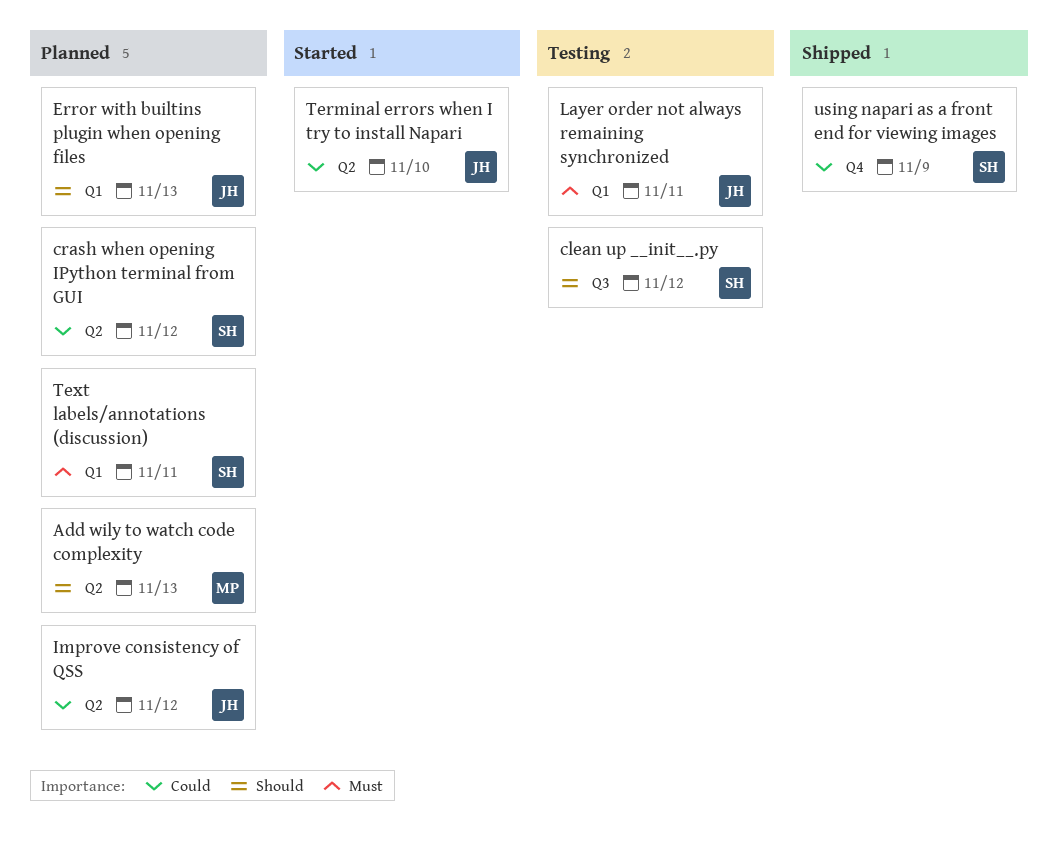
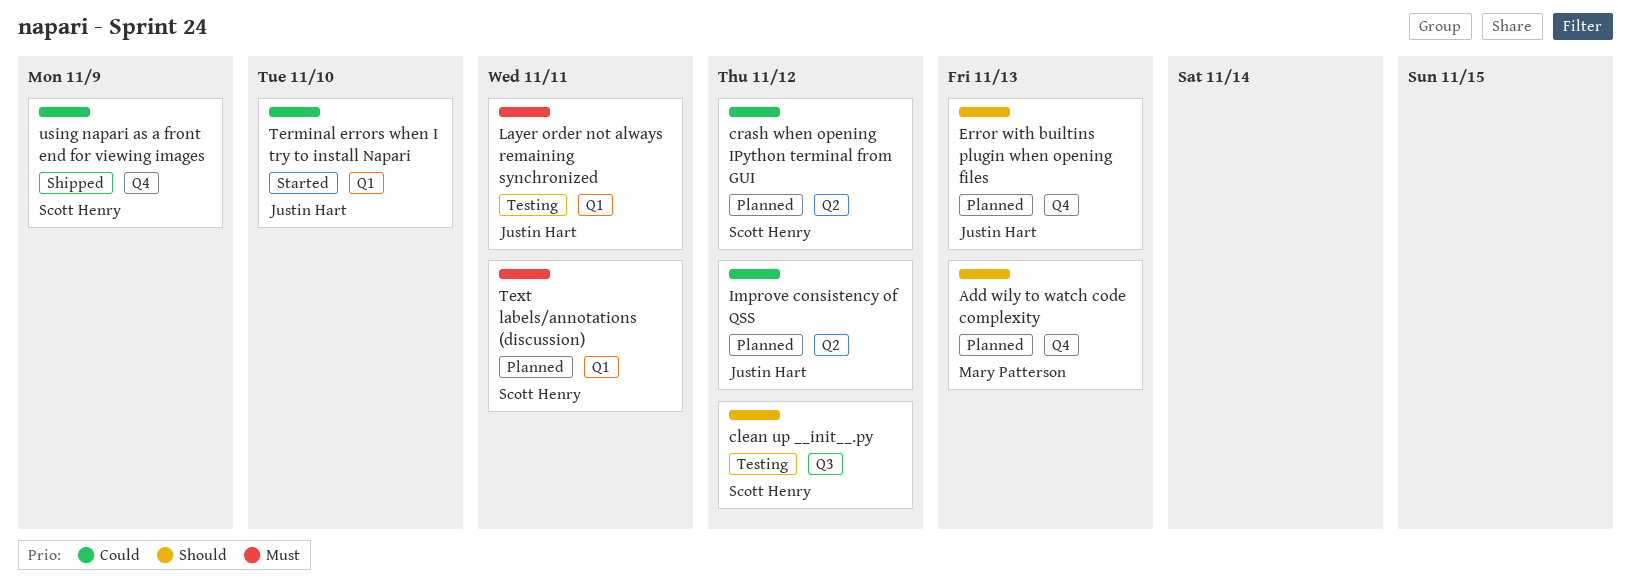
Add wily to watch code complexity, label: Q2 -> Q4
Error with builtins plugin when opening files, label: Q1 -> Q4
Terminal errors when I try to install Napari, label: Q2 -> Q1

